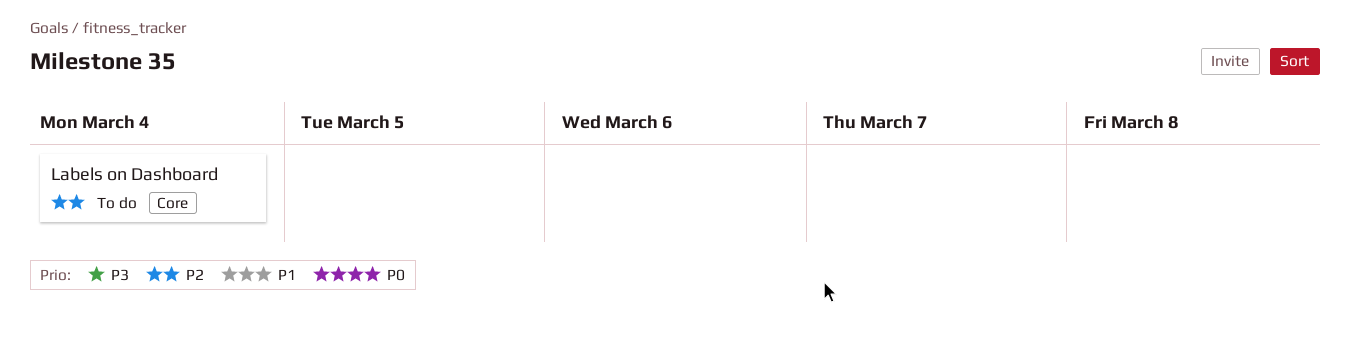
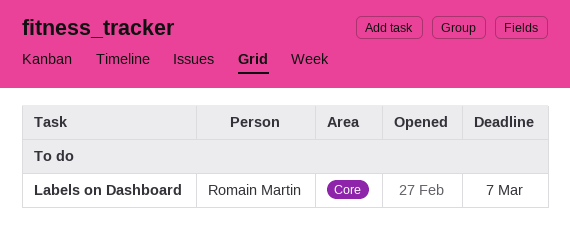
Labels on Dashboard, due: Mar 4 -> Mar 7

